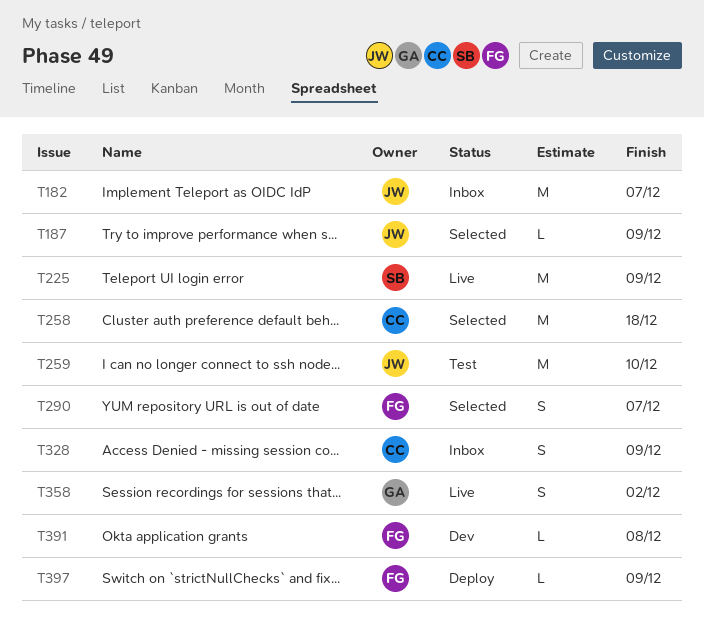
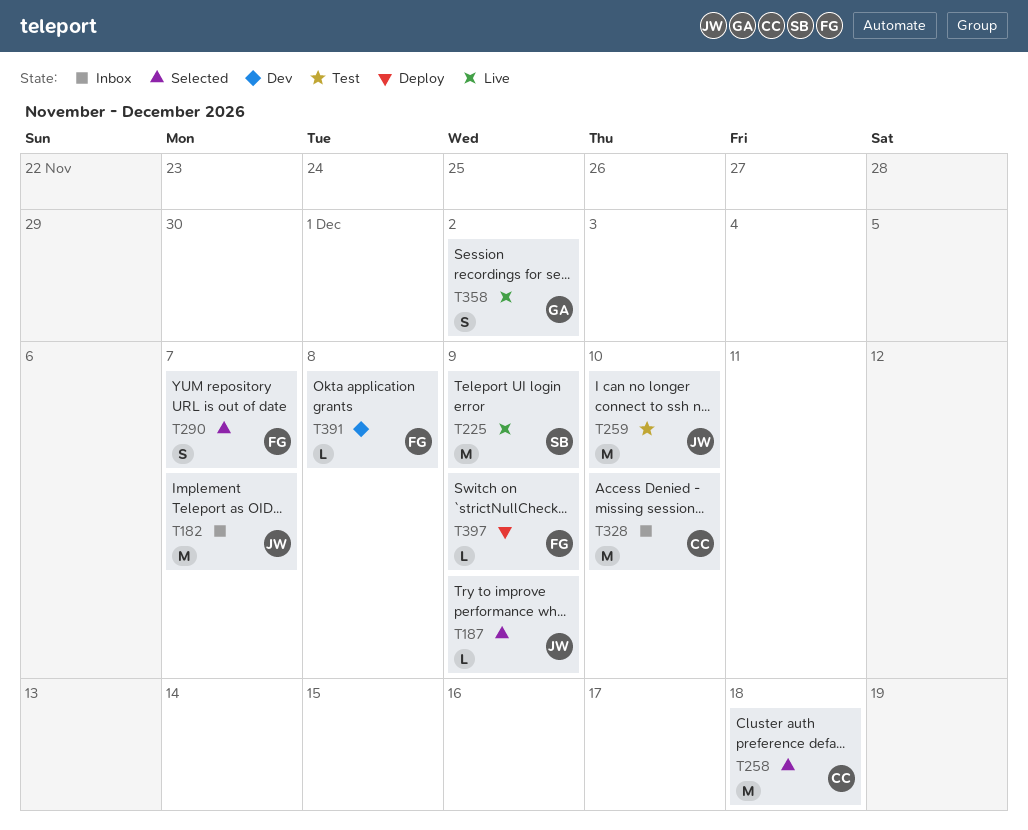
T328, estimate: S -> M
T328, due: Dec 9 -> Dec 10

